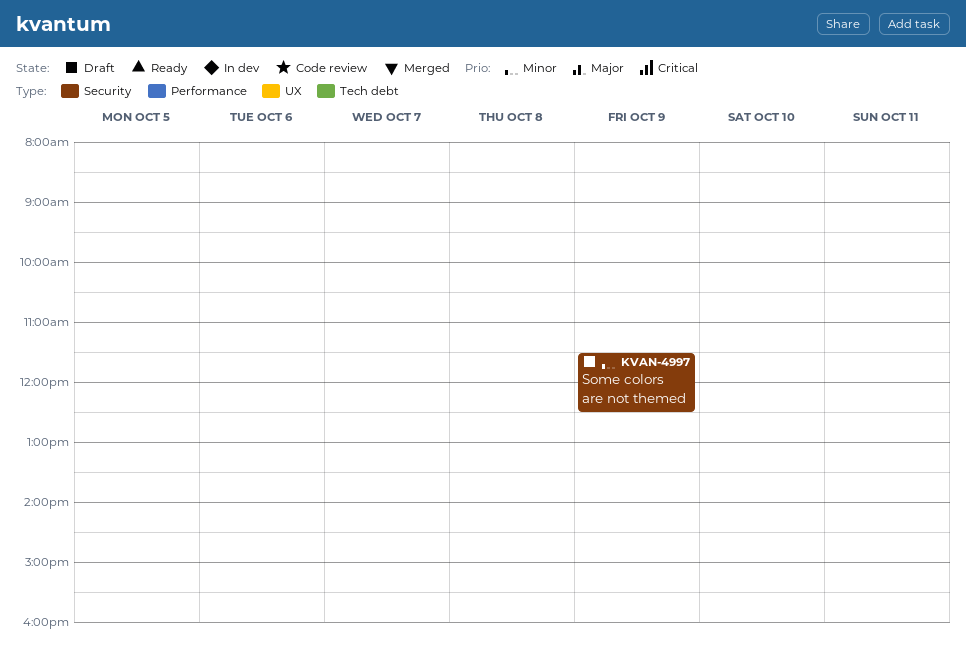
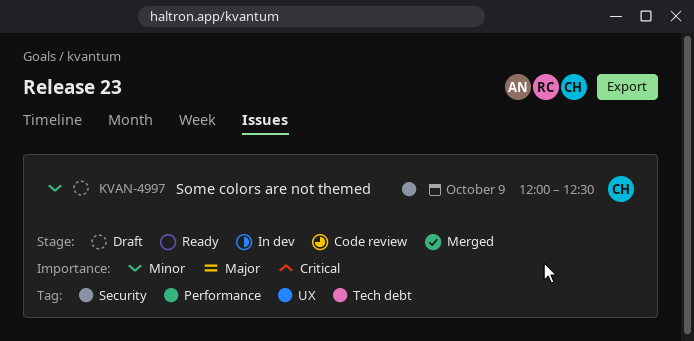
KVAN-4997, begins: 11:30 -> 12:00

